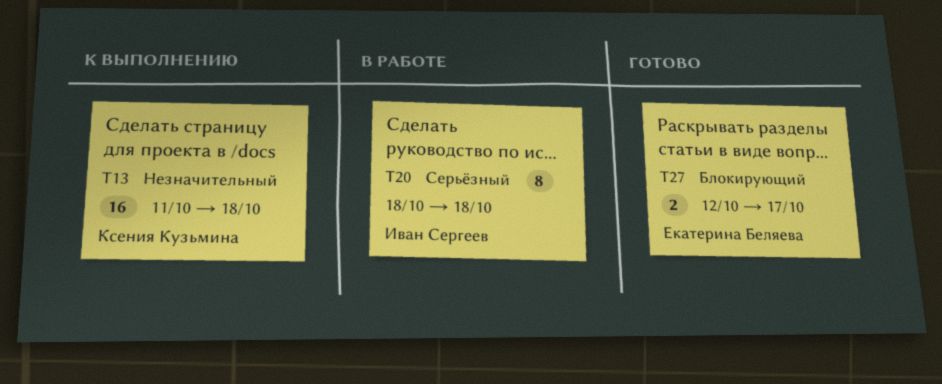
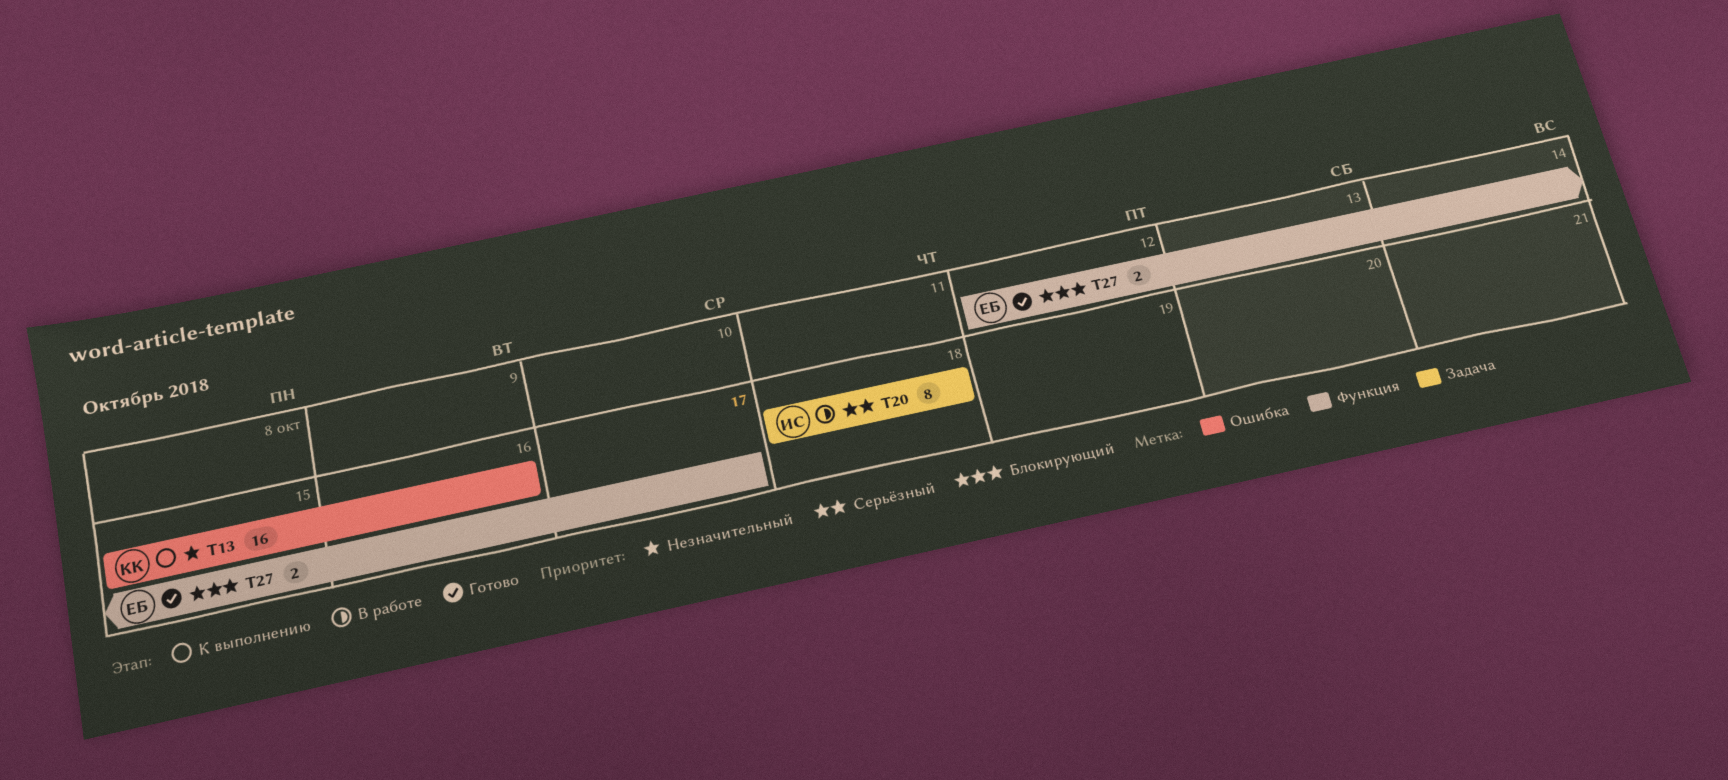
T13, start: Oct 11 -> Oct 15
T13, due: Oct 18 -> Oct 16

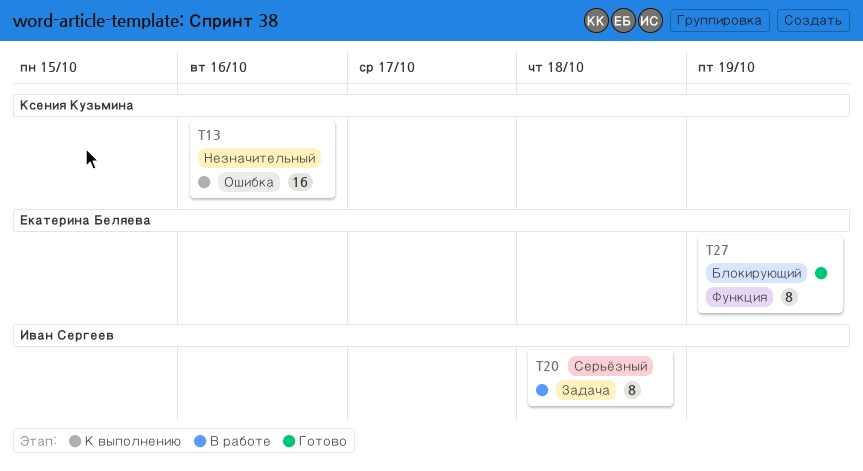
T27, estimate: 2 -> 8
T27, due: Oct 17 -> Oct 19

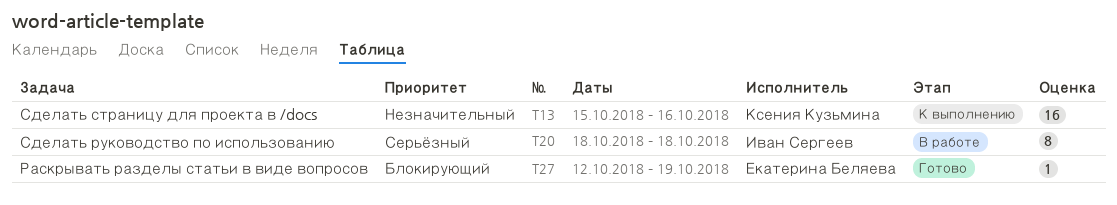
T27, estimate: 8 -> 1

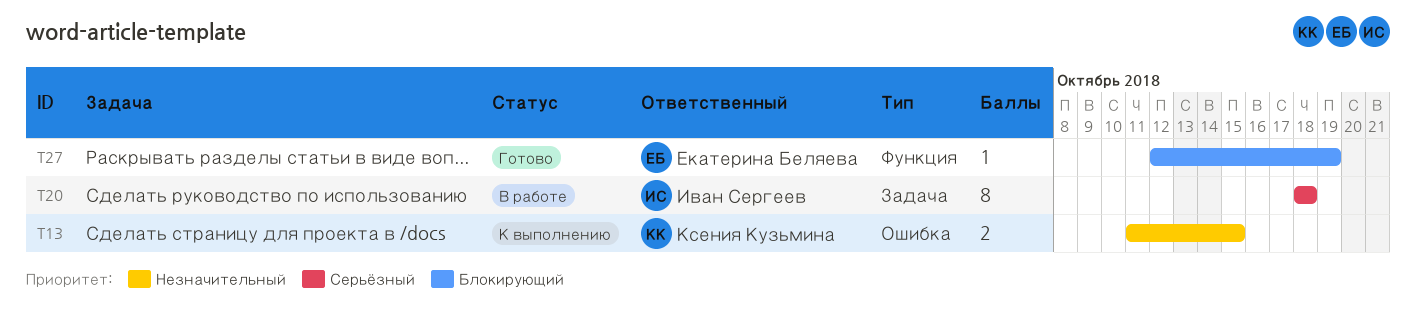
T13, estimate: 16 -> 2
T13, start: Oct 15 -> Oct 11
T13, due: Oct 16 -> Oct 15

